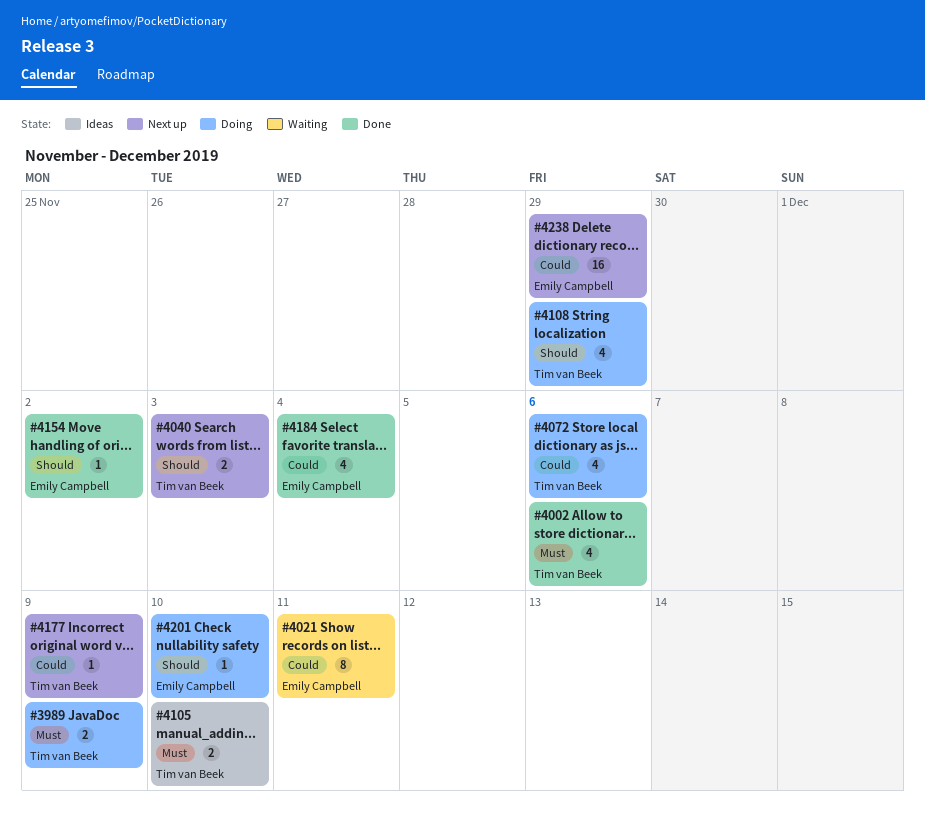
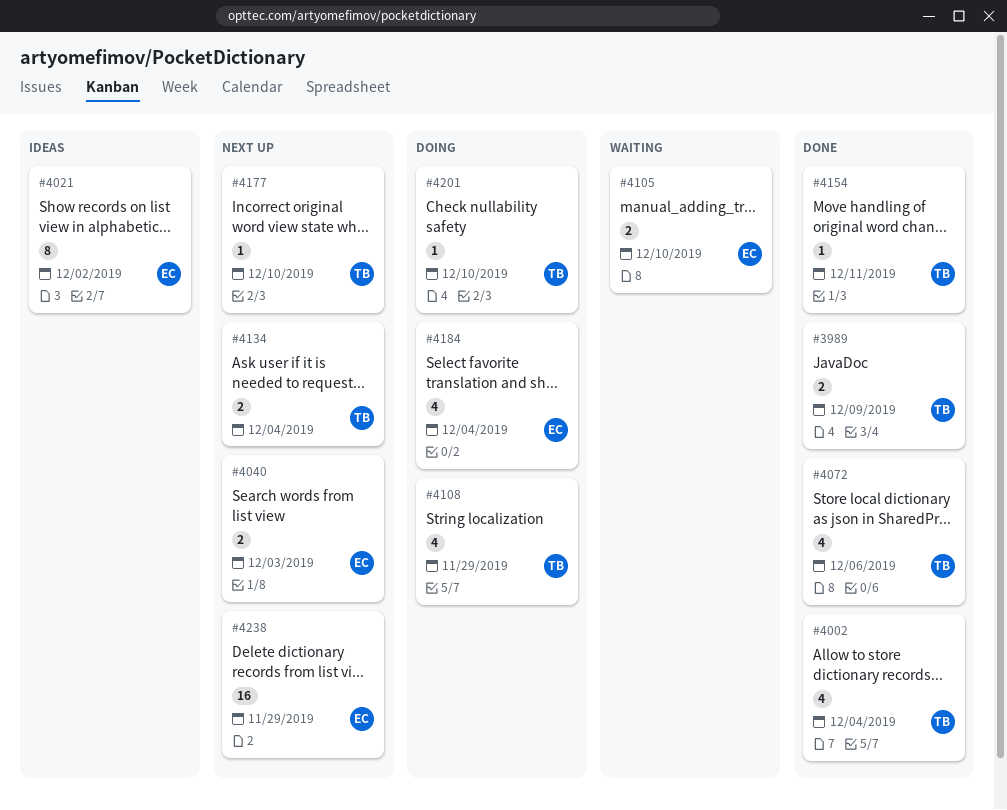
#3989, status: Doing -> Done
#4002, due: Dec 6 -> Dec 4
#4021, status: Waiting -> Ideas
#4021, due: Dec 11 -> Dec 2
#4040, owner: Tim van Beek -> Emily Campbell
#4072, status: Doing -> Done
#4105, status: Ideas -> Waiting
#4105, owner: Tim van Beek -> Emily Campbell
#4134: none -> present
#4154, owner: Emily Campbell -> Tim van Beek
#4154, due: Dec 2 -> Dec 11
#4177, due: Dec 9 -> Dec 10
#4184, status: Done -> Doing
#4201, owner: Emily Campbell -> Tim van Beek

